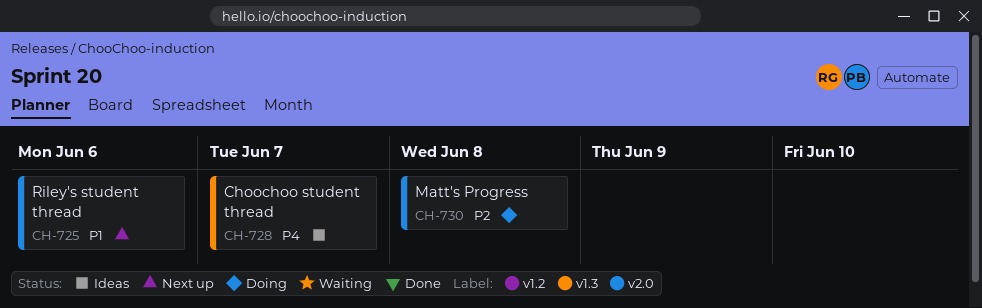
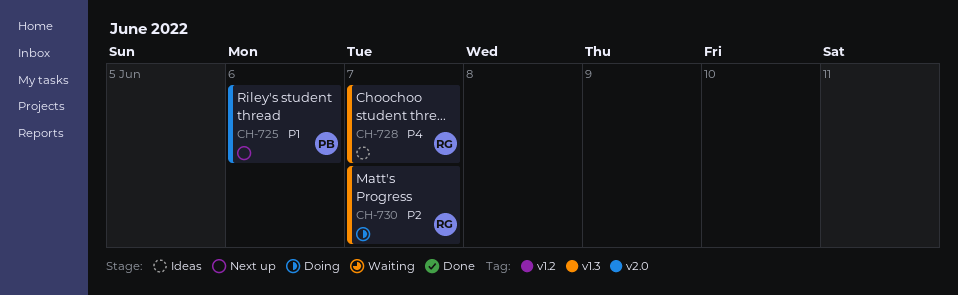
CH-730, label: v2.0 -> v1.3
CH-730, due: Jun 8 -> Jun 7

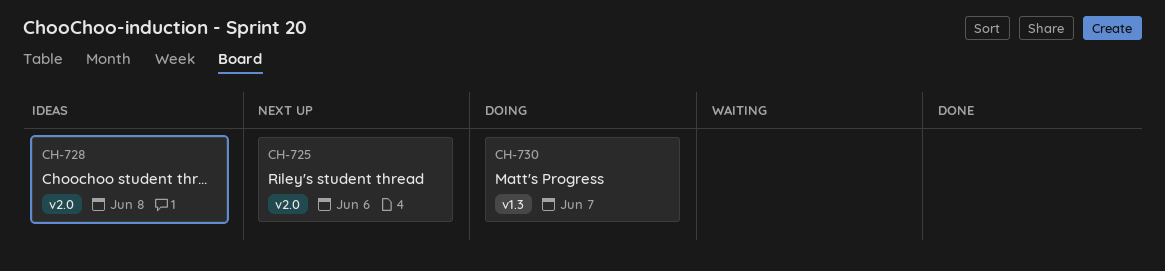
CH-728, label: v1.3 -> v2.0
CH-728, due: Jun 7 -> Jun 8

